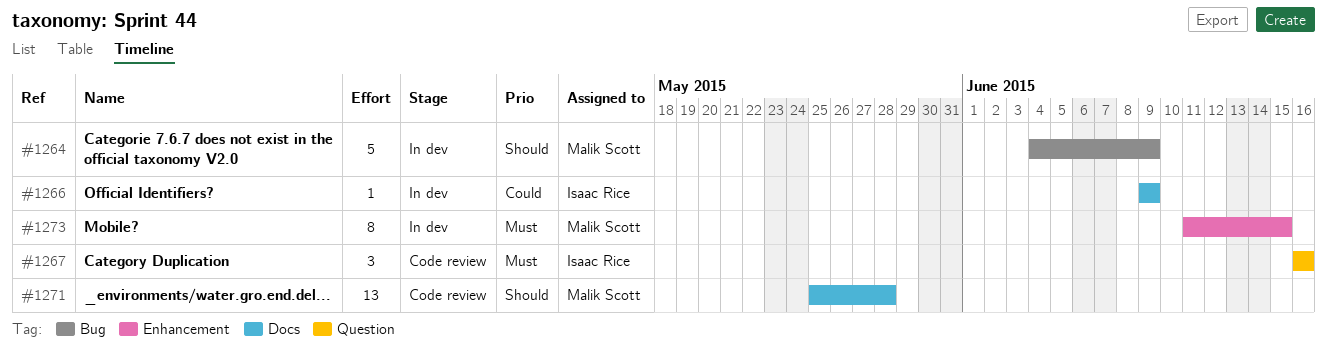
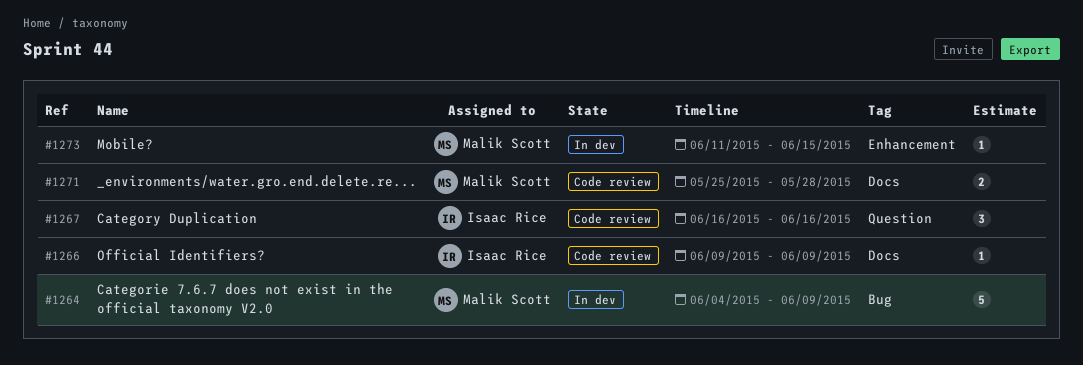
#1266, status: In dev -> Code review
#1271, estimate: 13 -> 2
#1273, estimate: 8 -> 1

